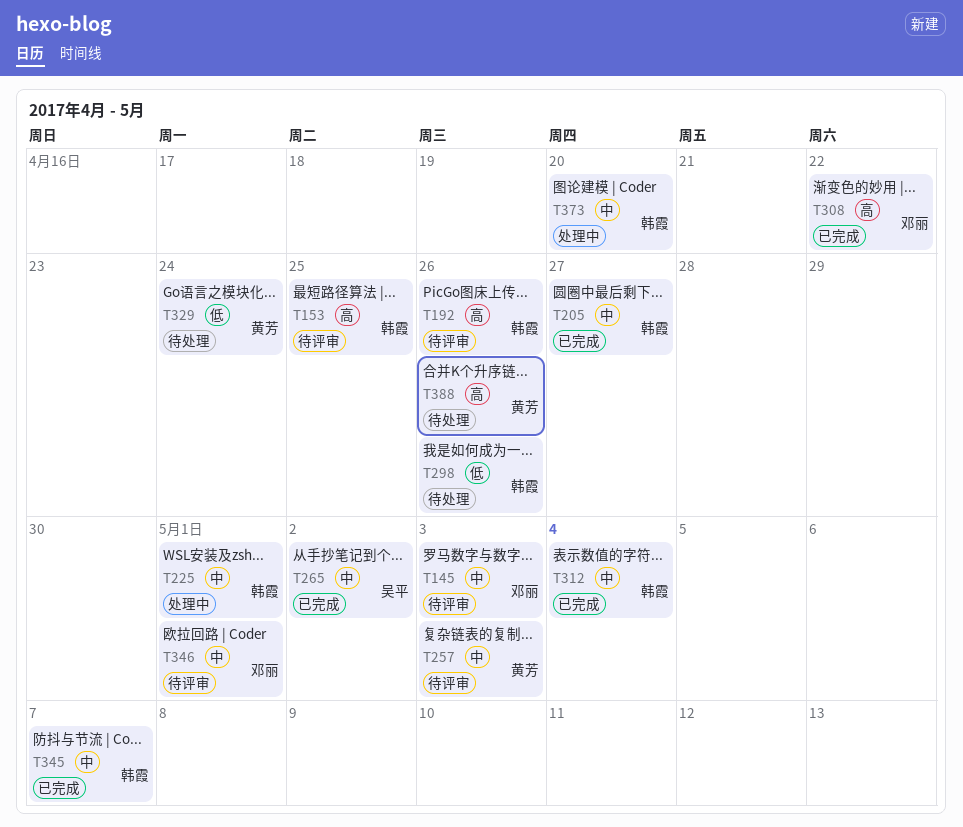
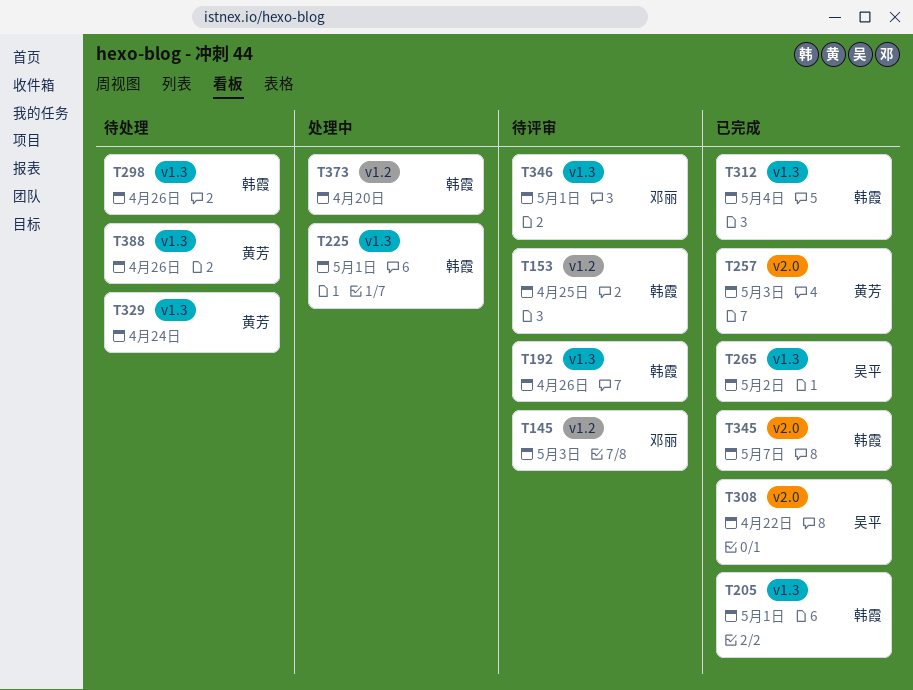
T205, due: Apr 27 -> May 1
T257, status: 待评审 -> 已完成
T308, owner: 邓丽 -> 吴平

